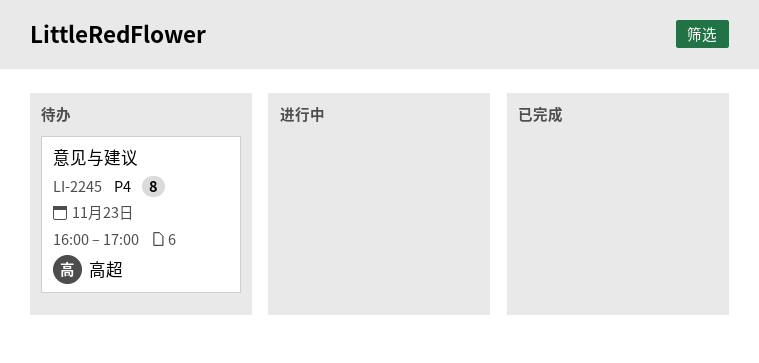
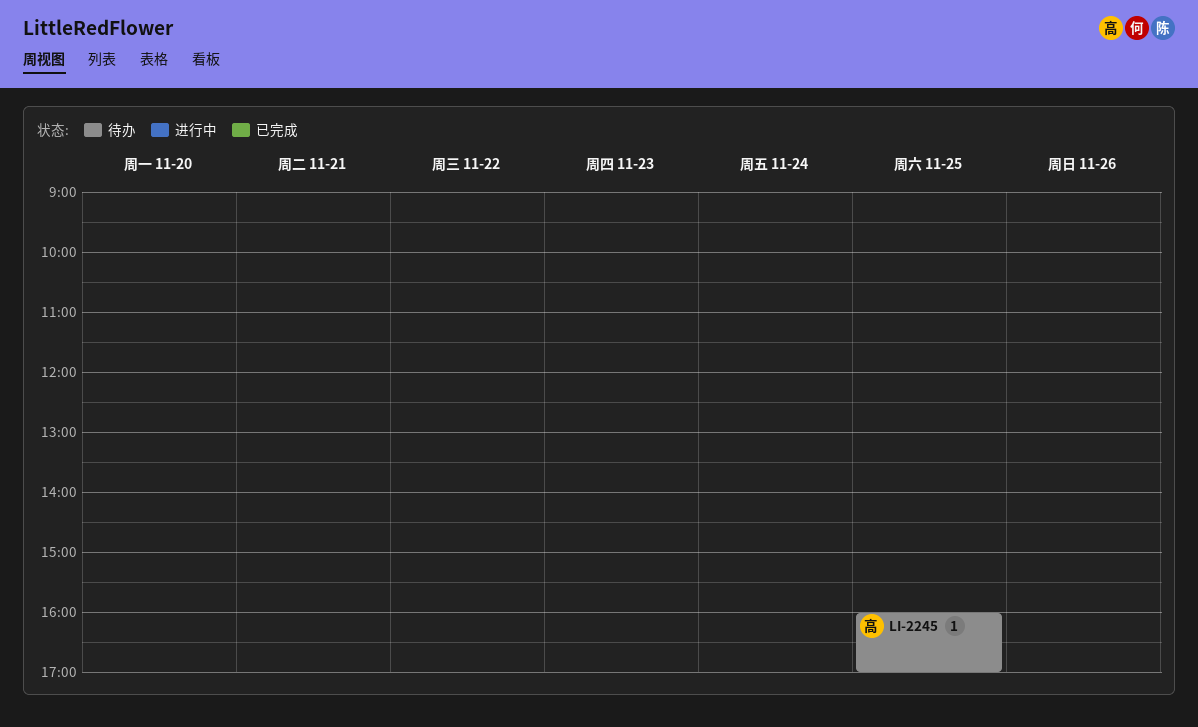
LI-2245, estimate: 8 -> 1
LI-2245, day: Nov 23 -> Nov 25

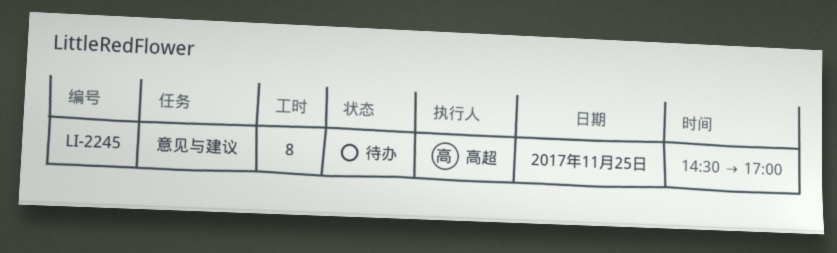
LI-2245, estimate: 1 -> 8
LI-2245, begins: 16:00 -> 14:30

